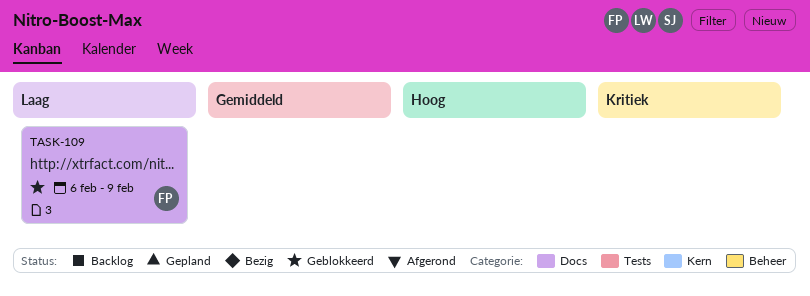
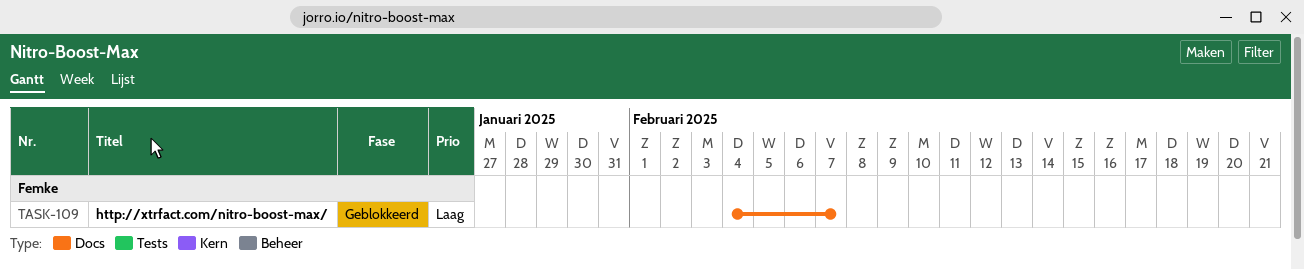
TASK-109, start: Feb 6 -> Feb 4
TASK-109, due: Feb 9 -> Feb 7

